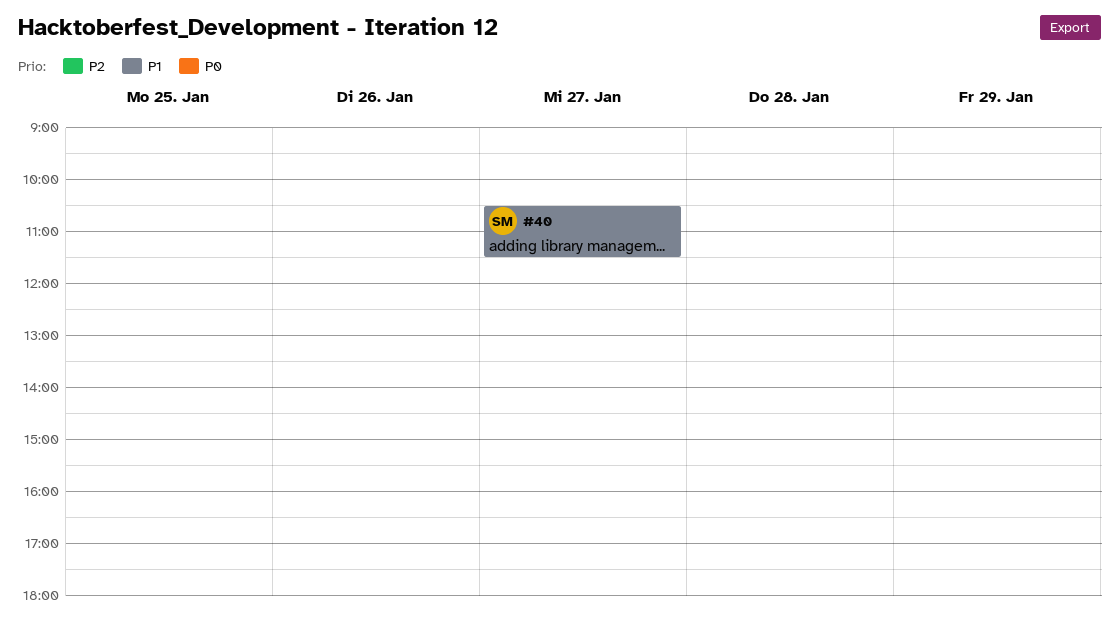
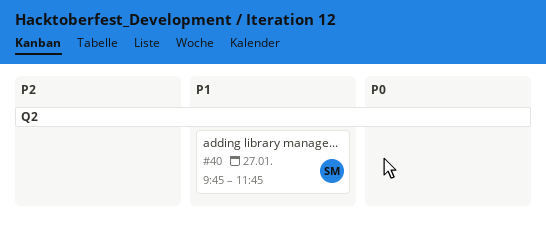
#40, begins: 10:30 -> 09:45
#40, ends: 11:30 -> 11:45

